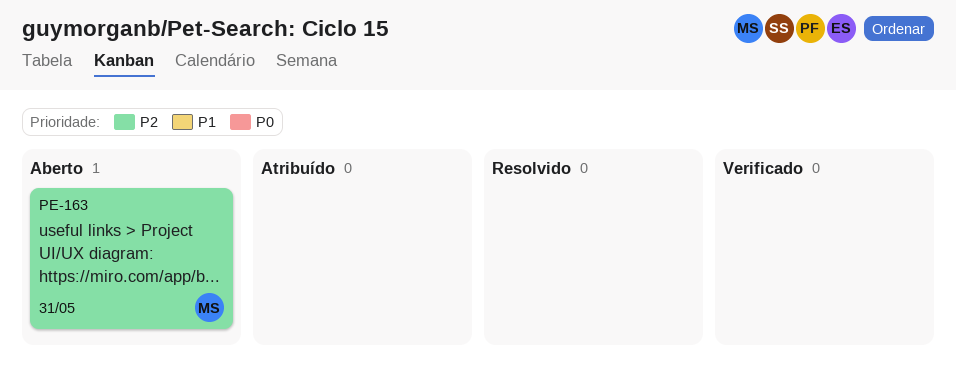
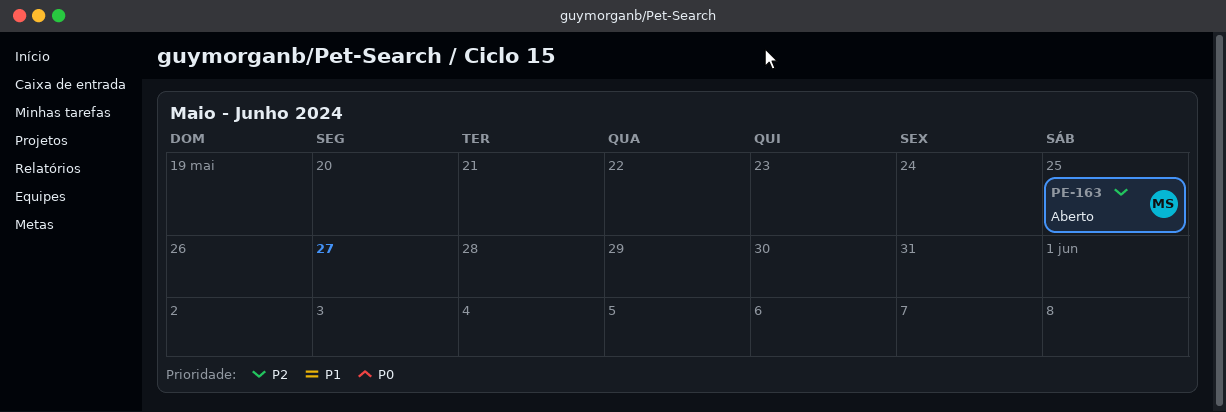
PE-163, due: May 31 -> May 25

